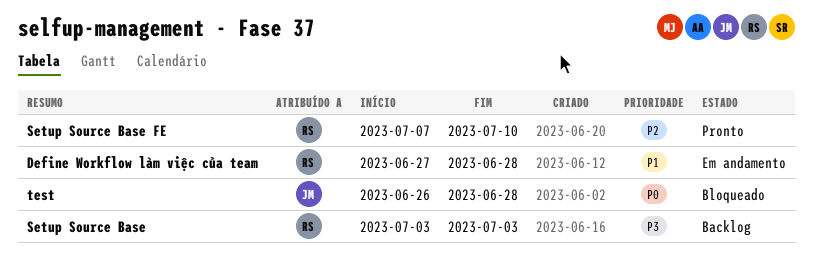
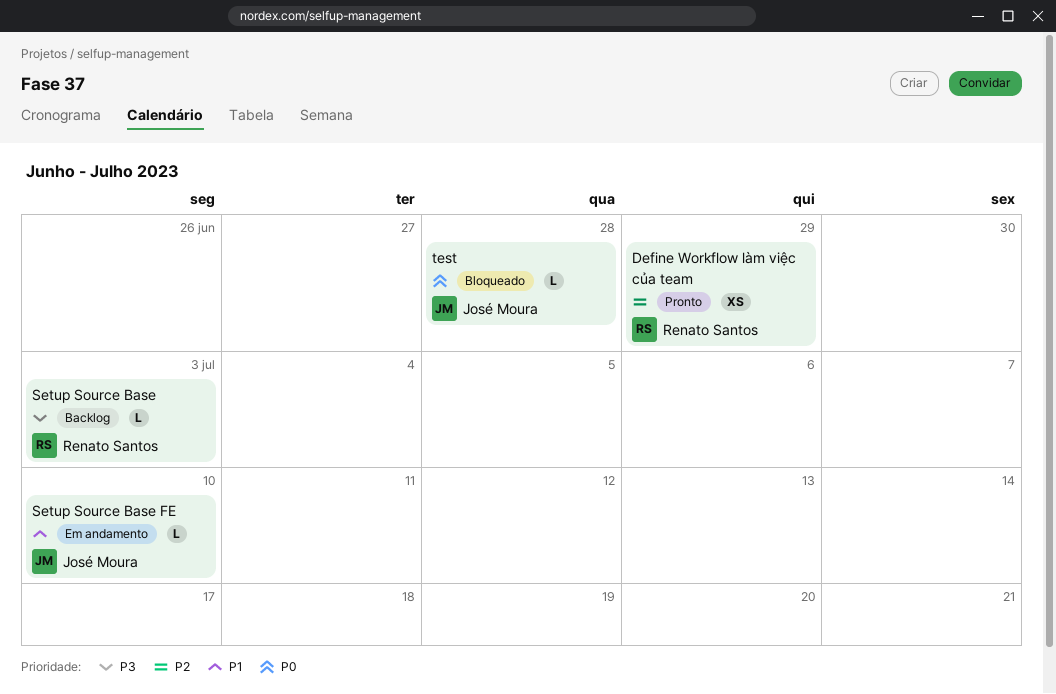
Define Workflow làm việc của team, status: Em andamento -> Pronto
Define Workflow làm việc của team, priority: P1 -> P2
Define Workflow làm việc của team, due: Jun 28 -> Jun 29
Setup Source Base FE, status: Pronto -> Em andamento
Setup Source Base FE, owner: Renato Santos -> José Moura
Setup Source Base FE, priority: P2 -> P1

